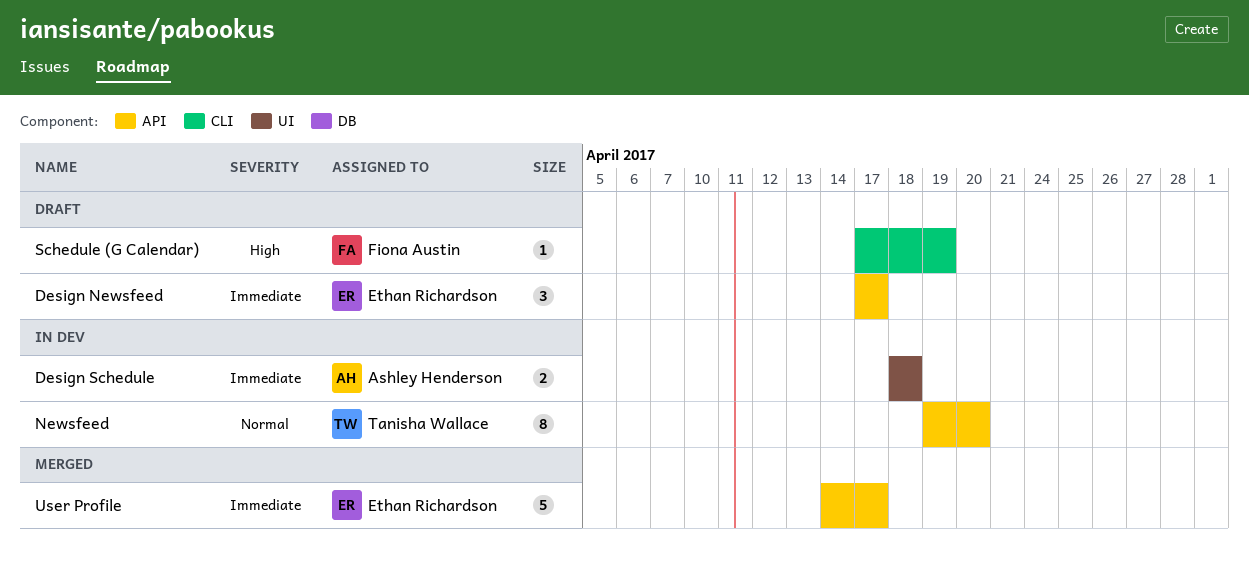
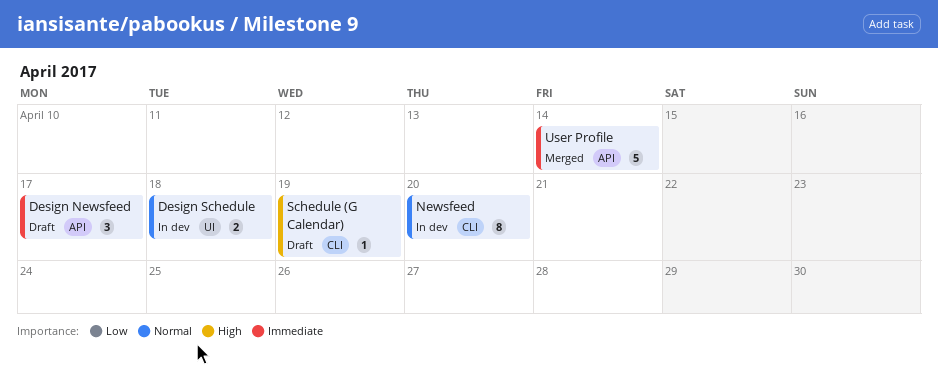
Design Schedule, priority: Immediate -> Normal
Newsfeed, label: API -> CLI
User Profile, due: Apr 17 -> Apr 14

